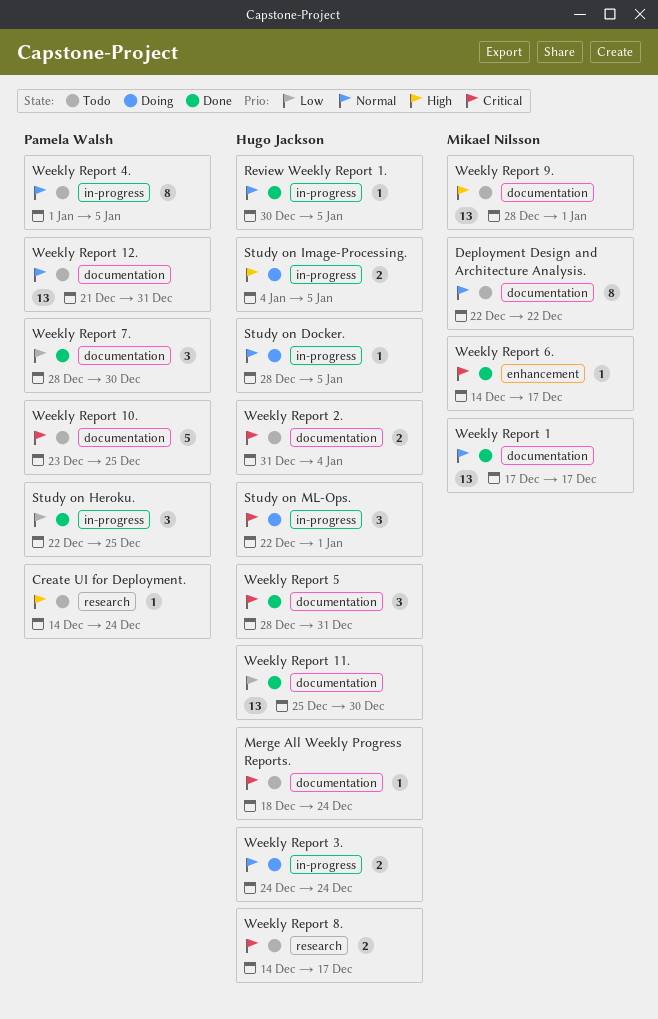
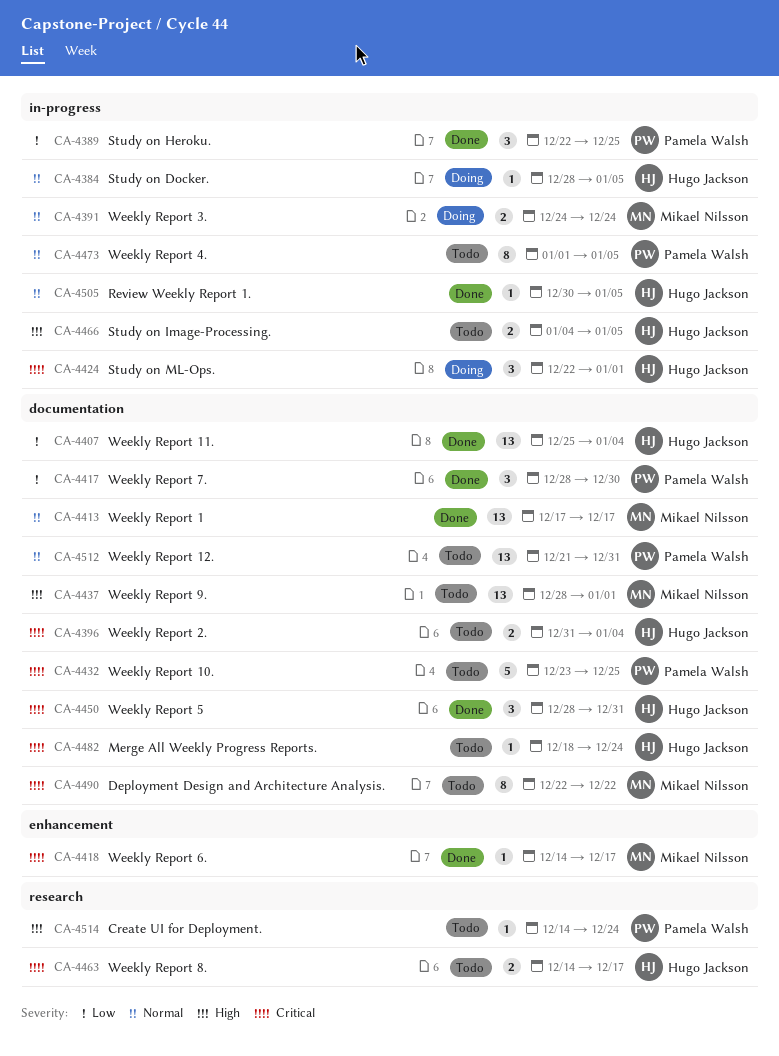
Deployment Design and Architecture Analysis., priority: Normal -> Critical
Study on Image-Processing., status: Doing -> Todo
Weekly Report 11., due: Dec 30 -> Jan 4
Weekly Report 3., owner: Hugo Jackson -> Mikael Nilsson

